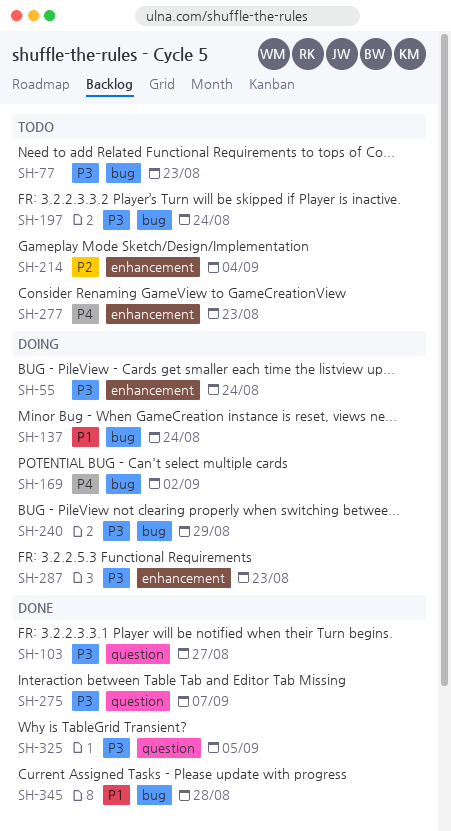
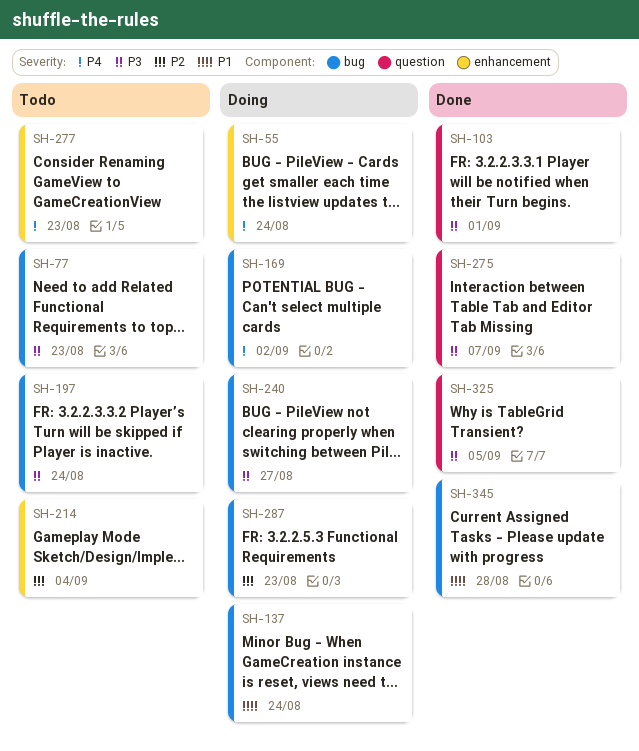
SH-55, priority: P3 -> P4
SH-103, due: Aug 27 -> Sep 1
SH-240, due: Aug 29 -> Aug 27
SH-287, priority: P3 -> P2
SH-287, label: enhancement -> bug

